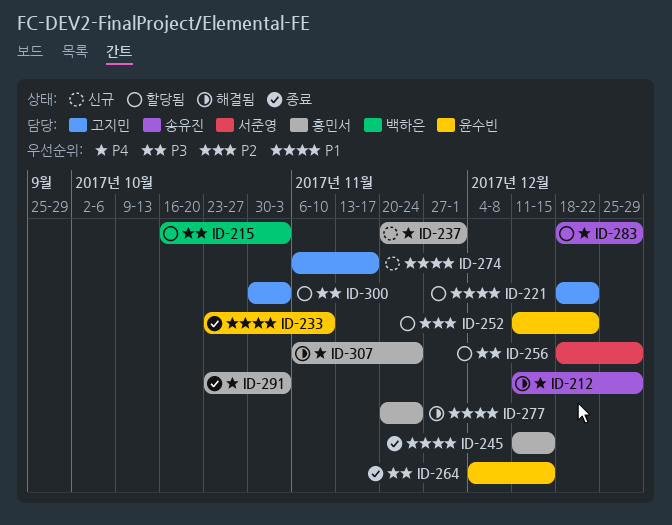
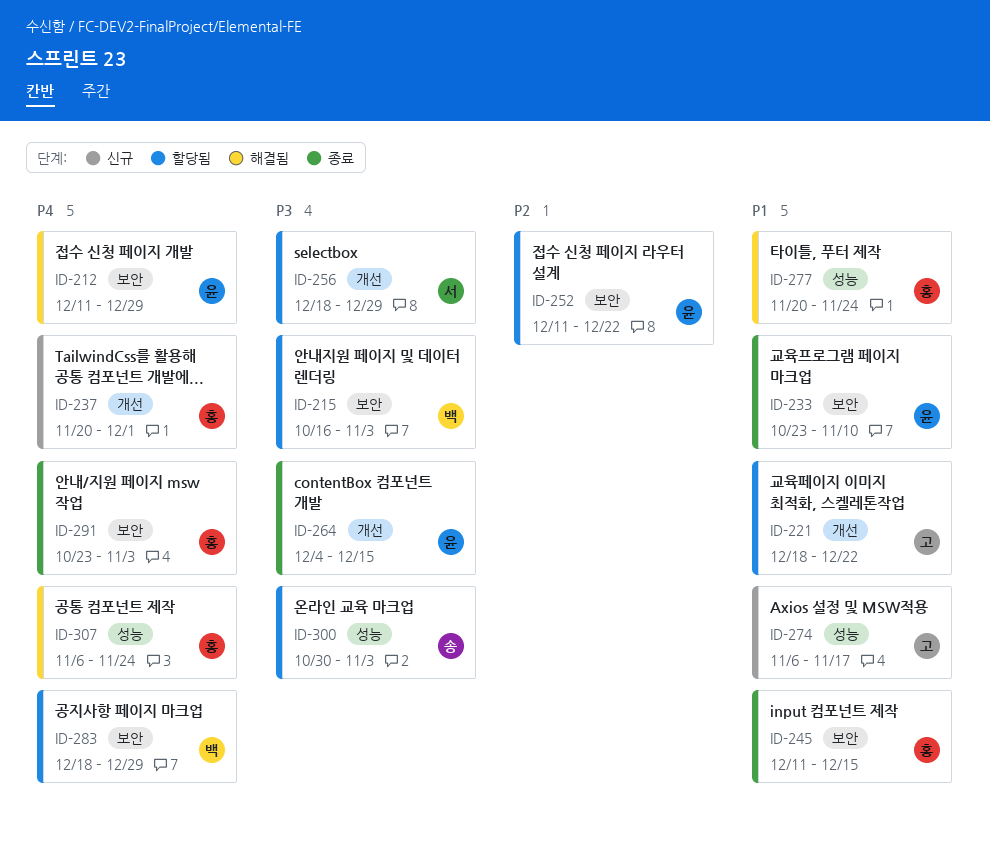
ID-212, owner: 송유진 -> 윤수빈
ID-283, owner: 송유진 -> 백하은
ID-300, owner: 고지민 -> 송유진

